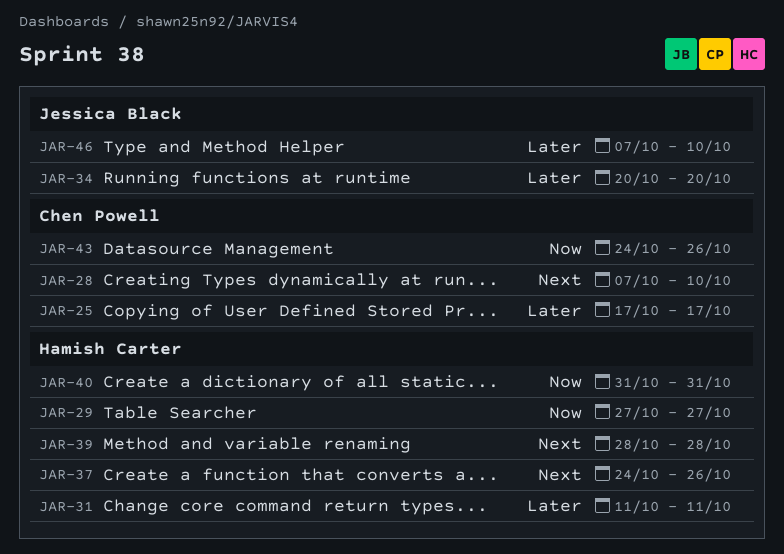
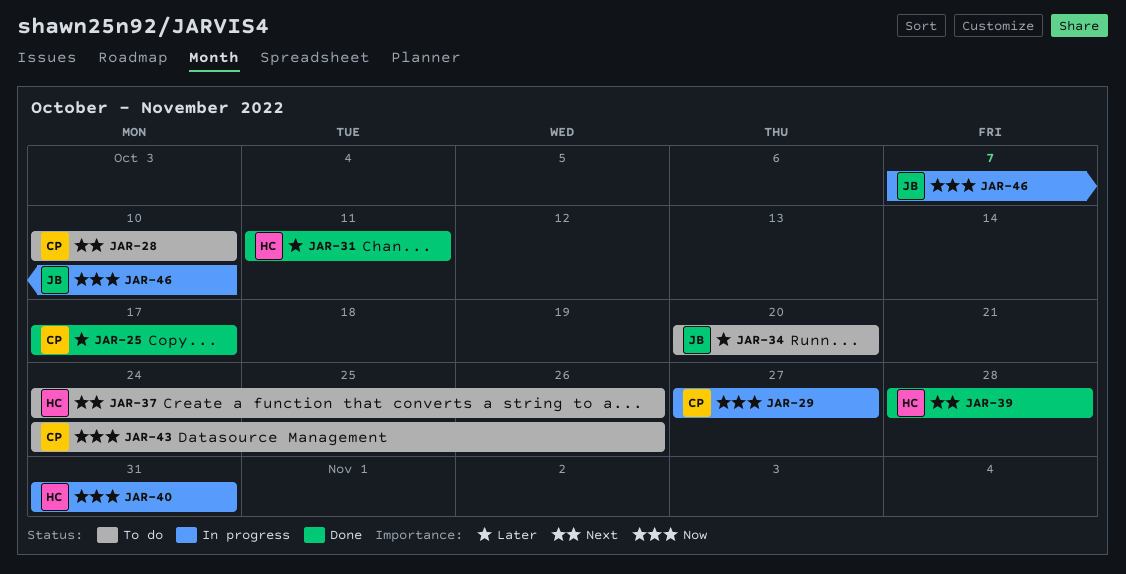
JAR-28, start: Oct 7 -> Oct 10
JAR-29, owner: Hamish Carter -> Chen Powell
JAR-46, priority: Later -> Now

